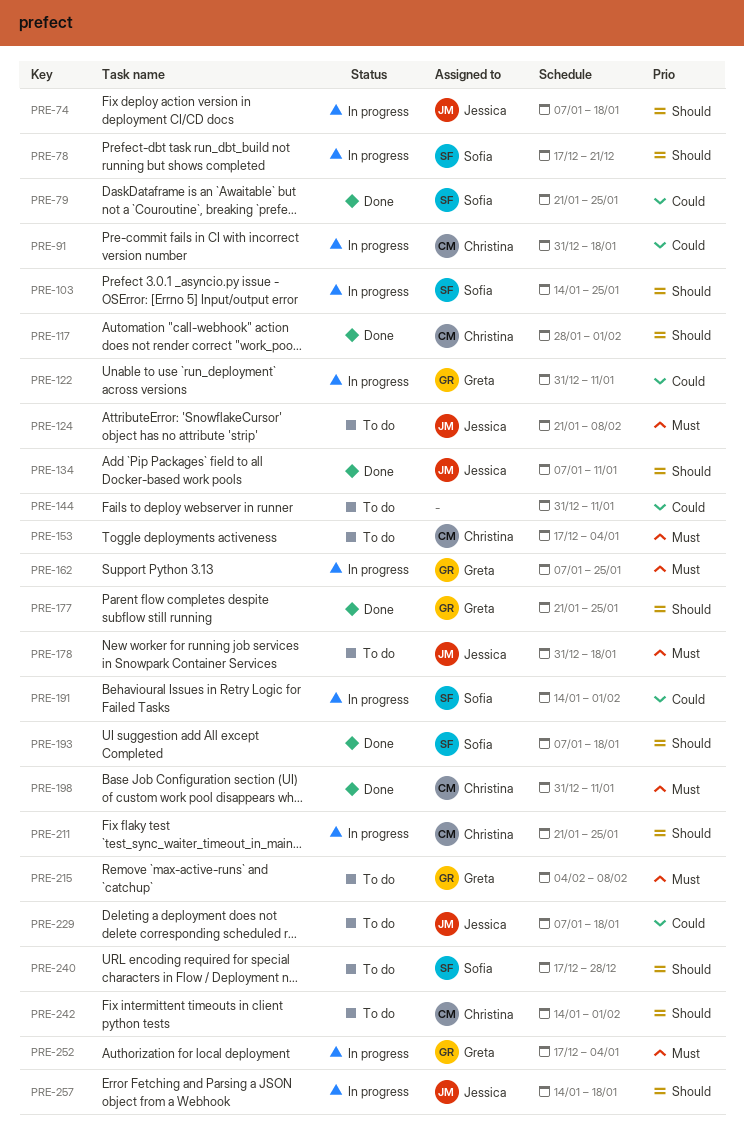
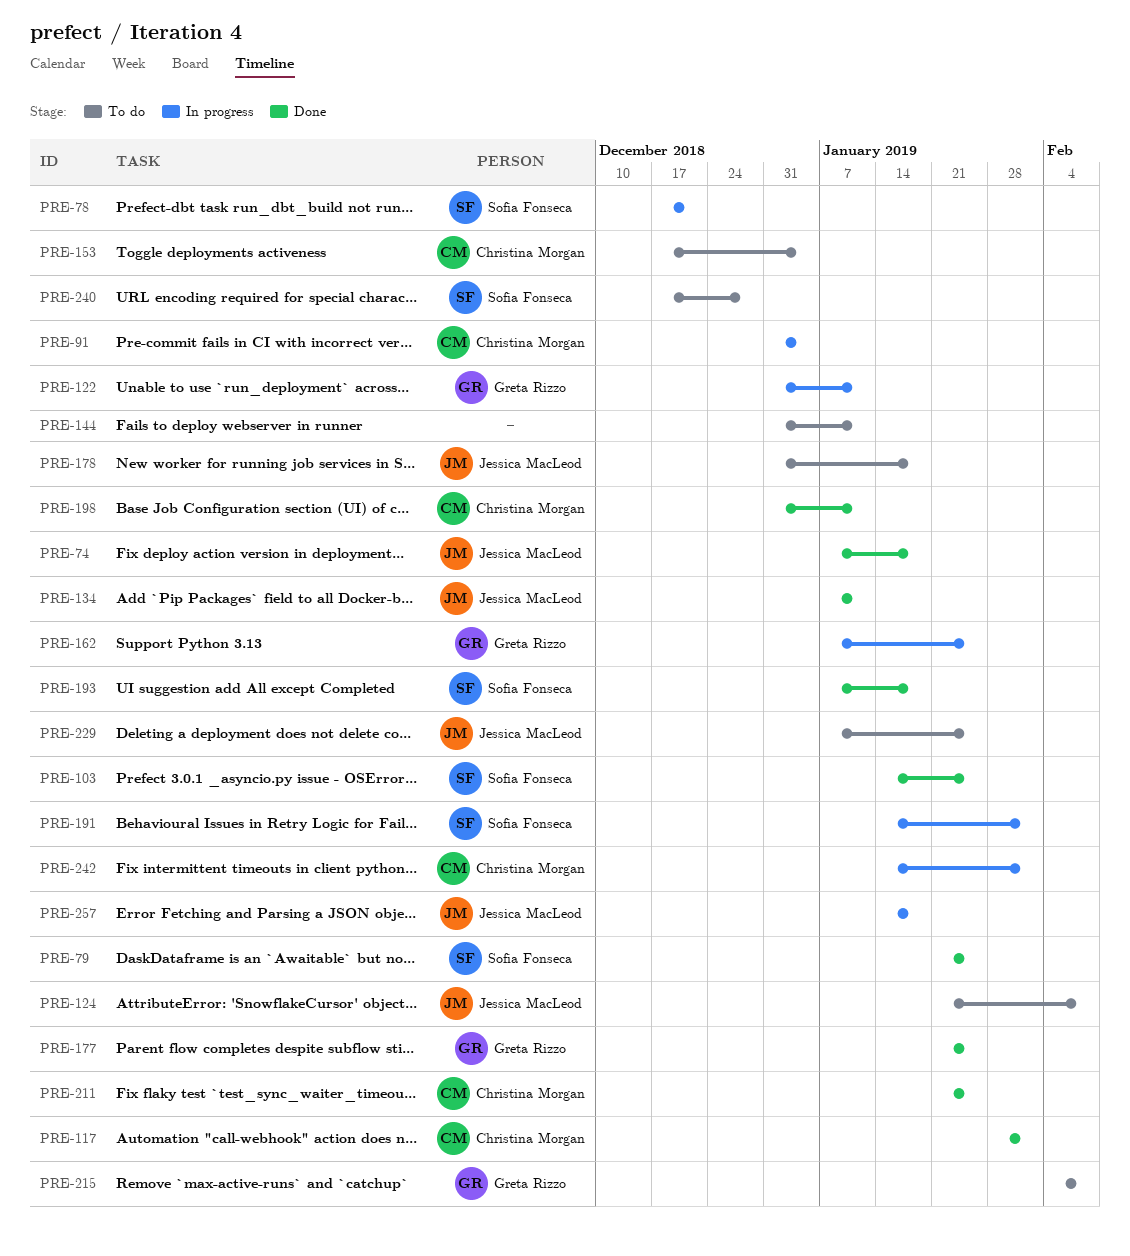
PRE-74, status: In progress -> Done
PRE-91, due: Jan 18 -> Jan 4
PRE-103, status: In progress -> Done
PRE-211, status: In progress -> Done
PRE-229, due: Jan 18 -> Jan 25
PRE-242, status: To do -> In progress
PRE-252: present -> none

